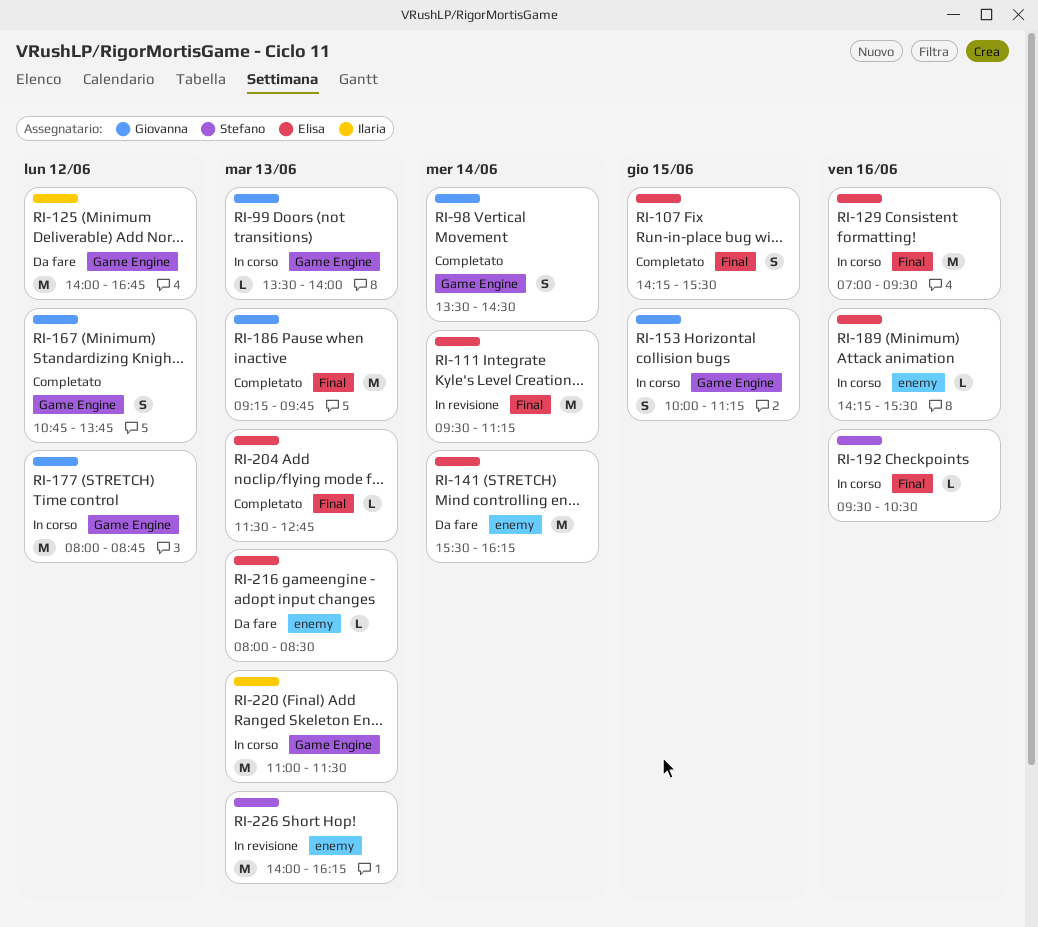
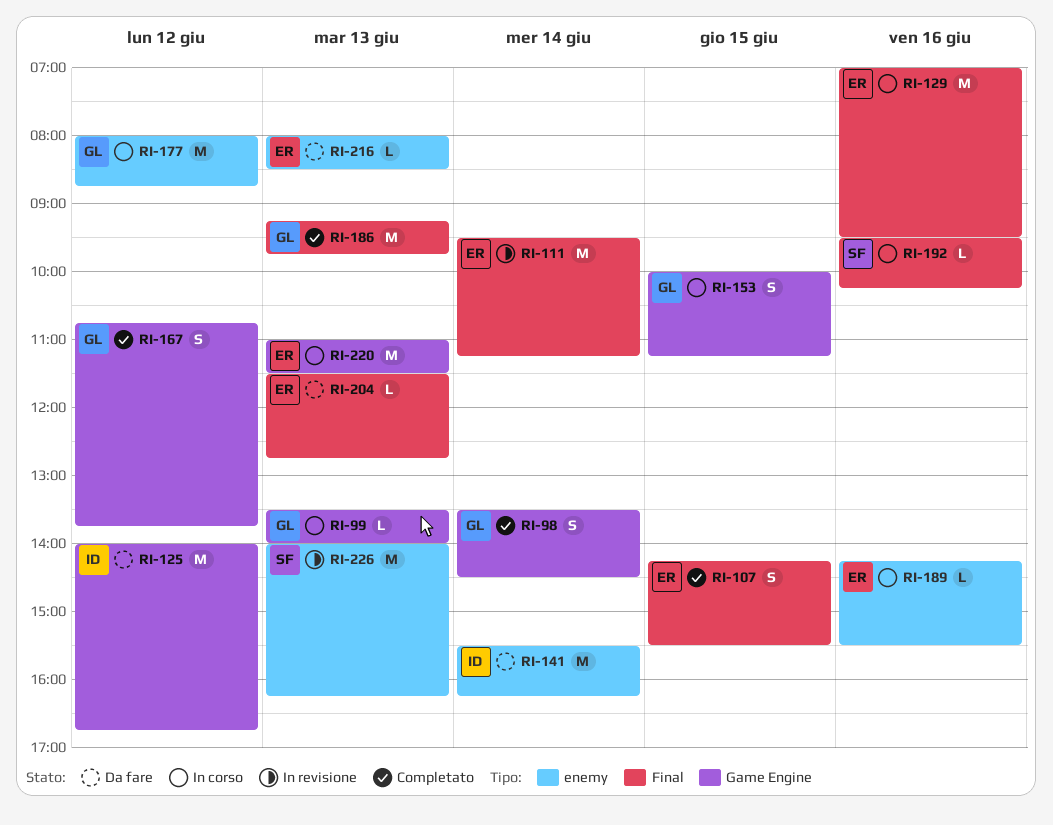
RI-141, owner: Elisa -> Ilaria
RI-177, label: Game Engine -> enemy
RI-192, ends: 10:30 -> 10:15
RI-204, status: Completato -> Da fare
RI-220, owner: Ilaria -> Elisa

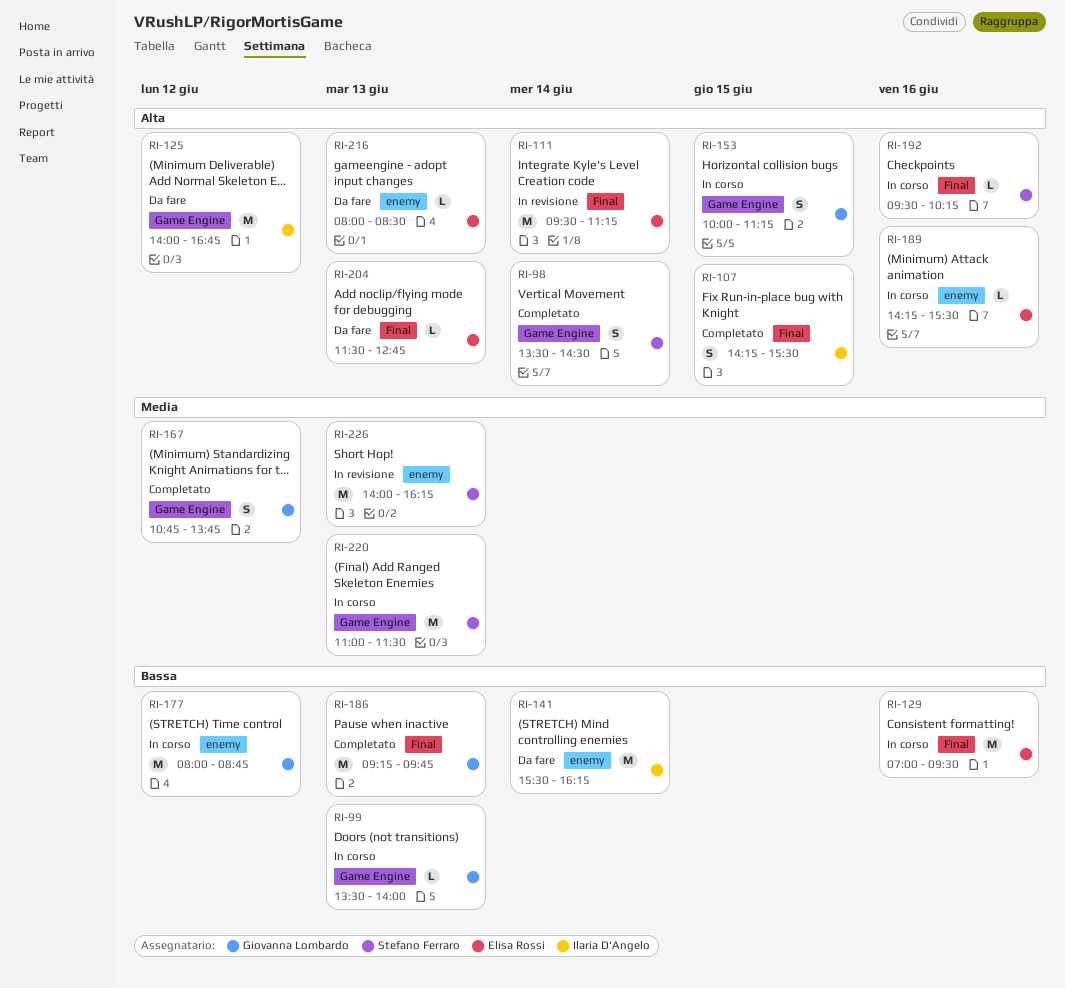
RI-98, owner: Giovanna Lombardo -> Stefano Ferraro
RI-107, owner: Elisa Rossi -> Ilaria D'Angelo
RI-220, owner: Elisa Rossi -> Stefano Ferraro

